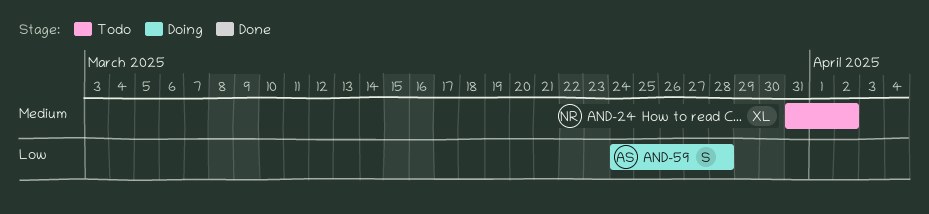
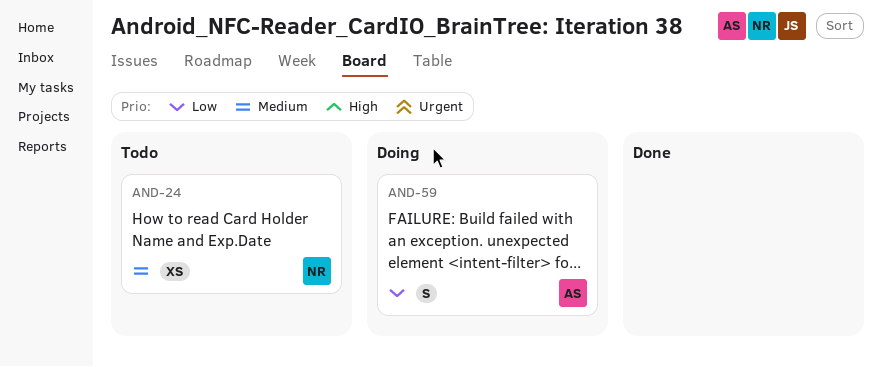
AND-24, estimate: XL -> XS

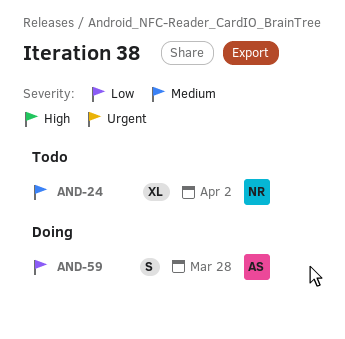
AND-24, estimate: XS -> XL

